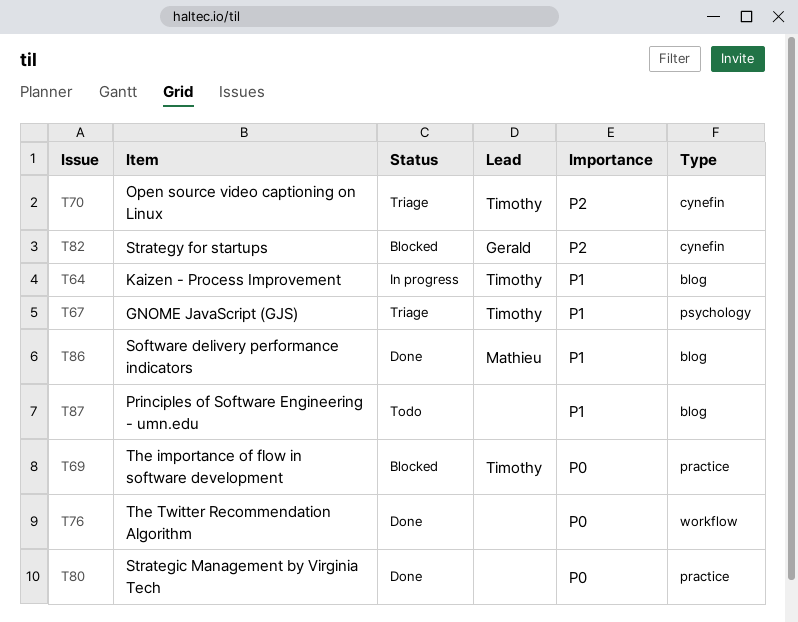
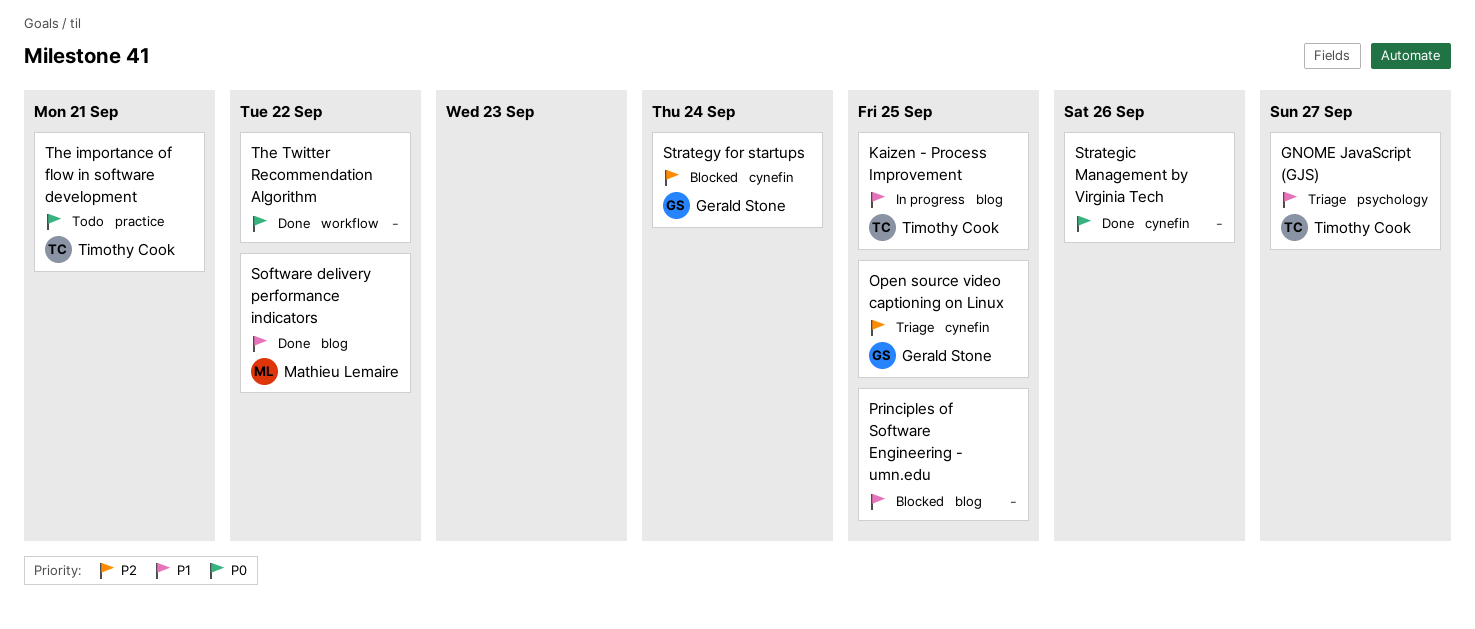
Open source video captioning on Linux, owner: Timothy Cook -> Gerald Stone
Principles of Software Engineering - umn.edu, status: Todo -> Blocked
Strategic Management by Virginia Tech, label: practice -> cynefin
The importance of flow in software development, status: Blocked -> Todo

